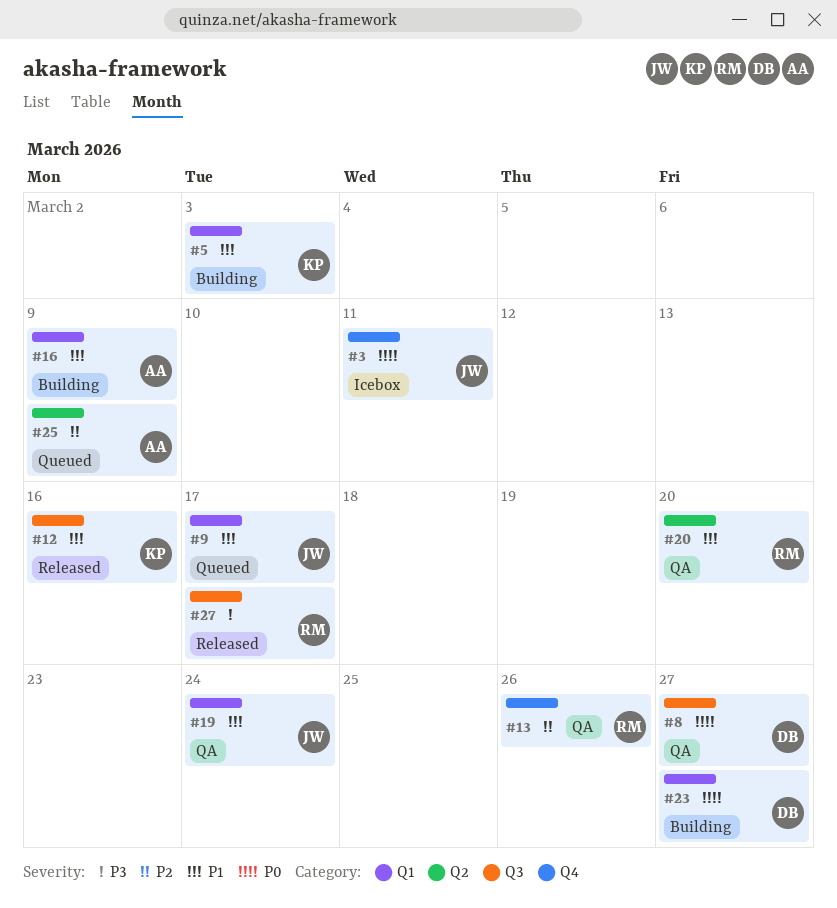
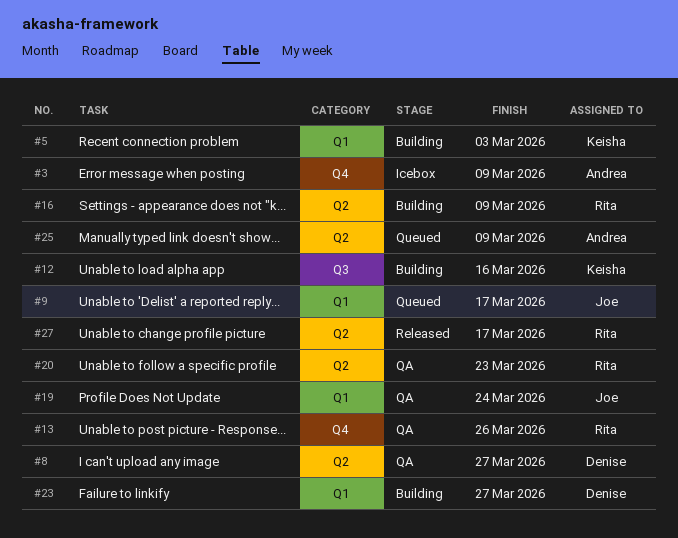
#3, owner: Joe -> Andrea
#3, due: Mar 11 -> Mar 9
#8, label: Q3 -> Q2
#12, status: Released -> Building
#16, owner: Andrea -> Rita
#16, label: Q1 -> Q2
#20, due: Mar 20 -> Mar 23
#27, label: Q3 -> Q2

